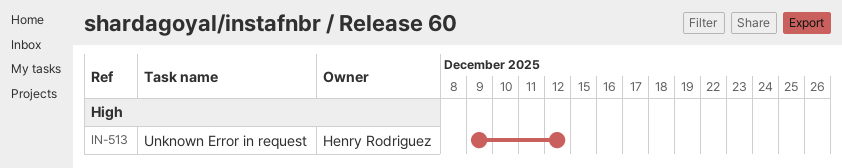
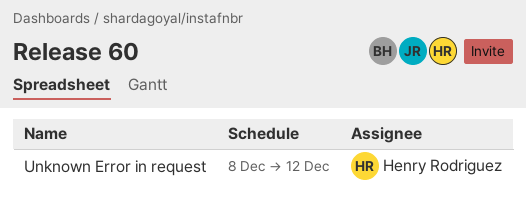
Unknown Error in request, start: Dec 9 -> Dec 8

